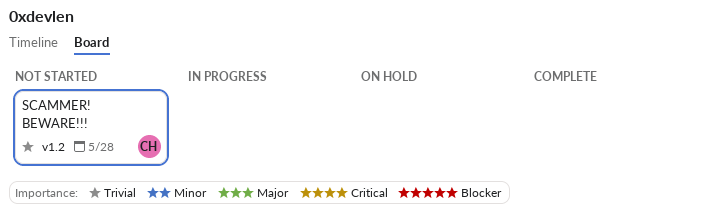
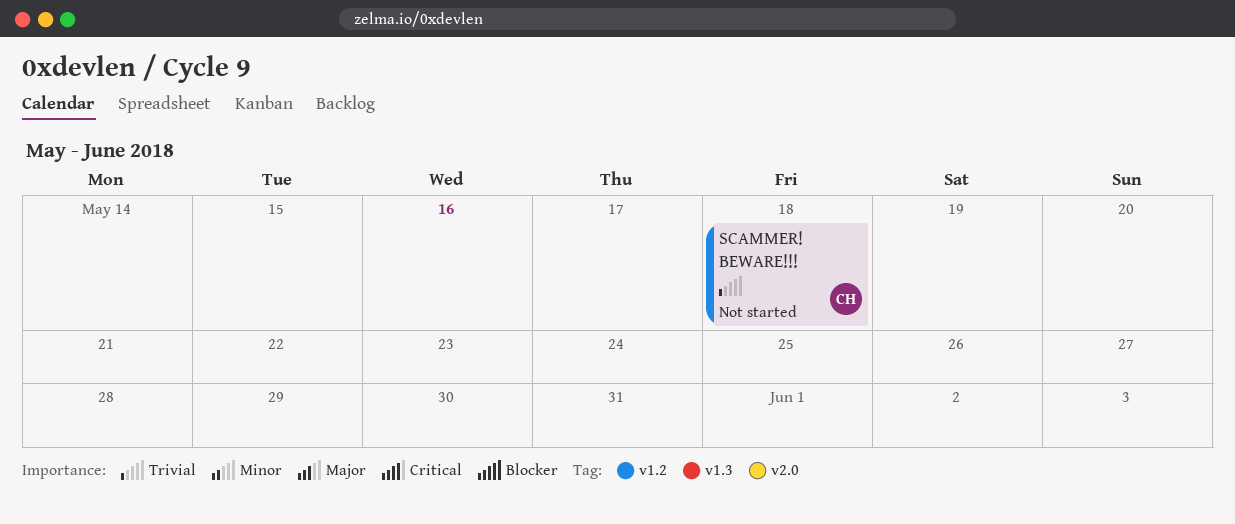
SCAMMER! BEWARE!!!, due: May 28 -> May 18

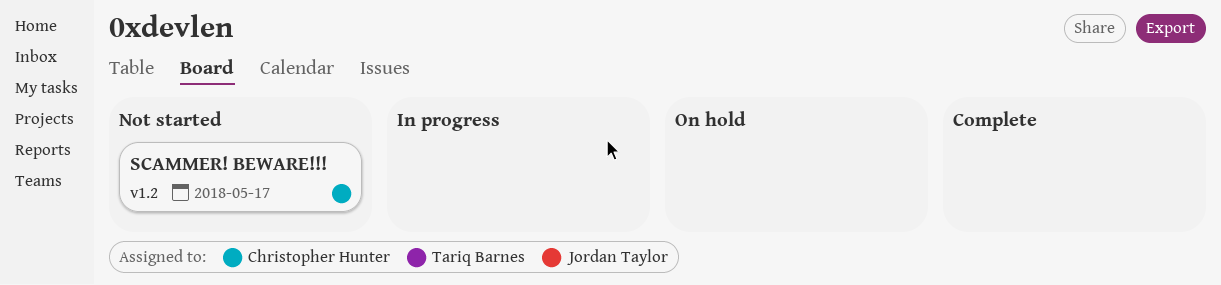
SCAMMER! BEWARE!!!, due: May 18 -> May 17

